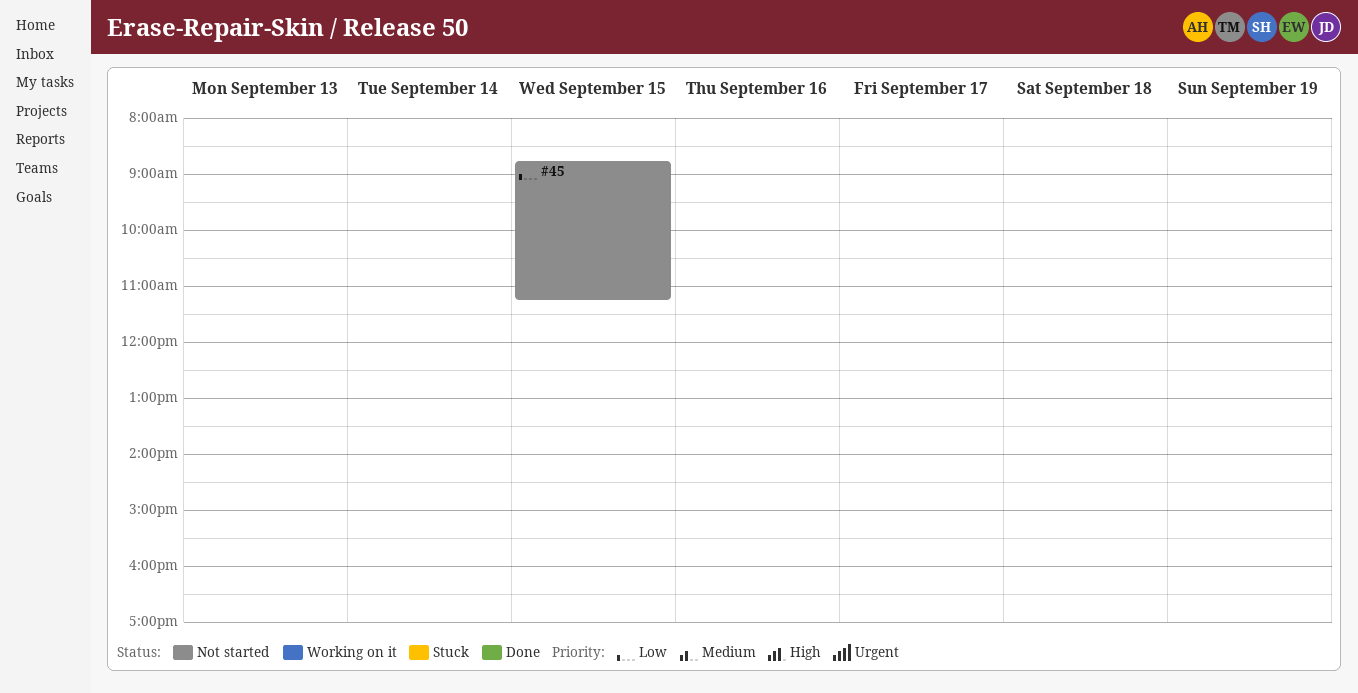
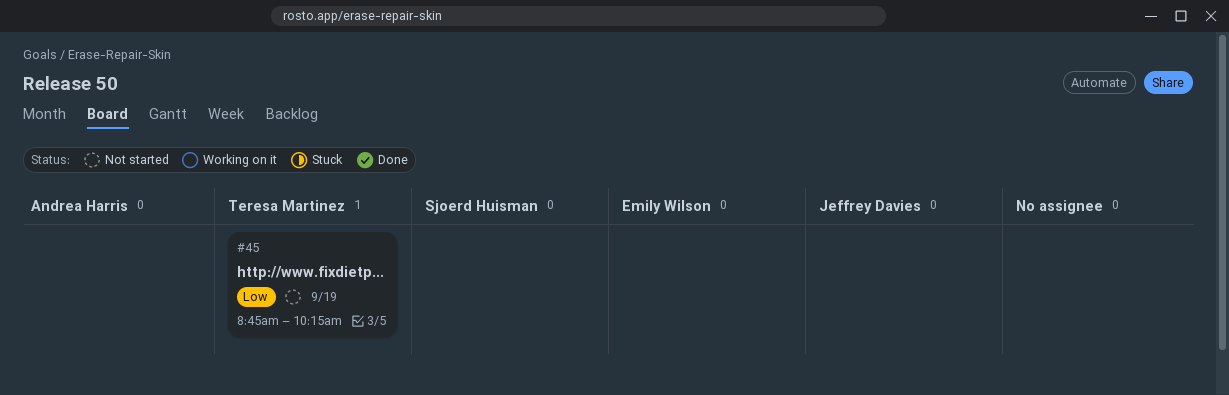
#45, day: Sep 15 -> Sep 19
#45, ends: 11:15 -> 10:15

